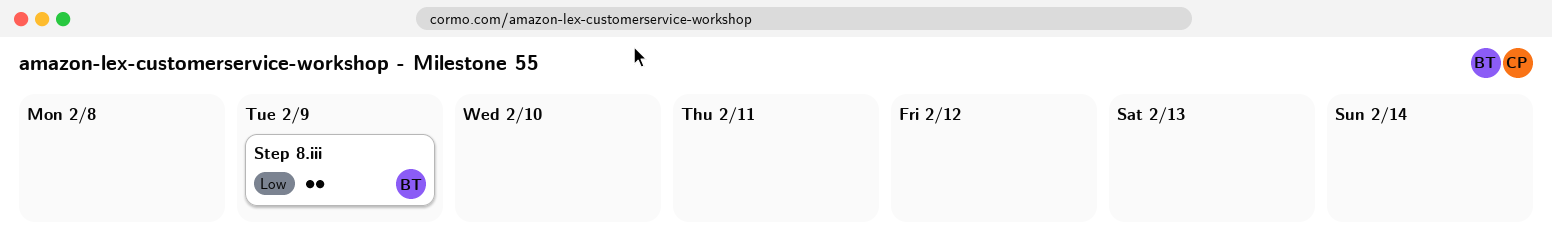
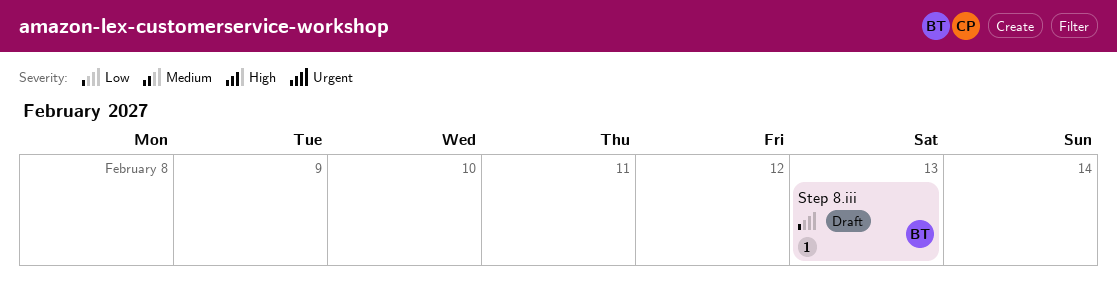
Step 8.iii, estimate: 2 -> 1
Step 8.iii, due: Feb 9 -> Feb 13

